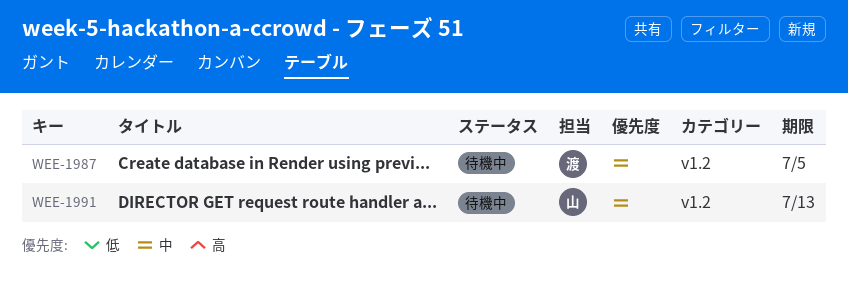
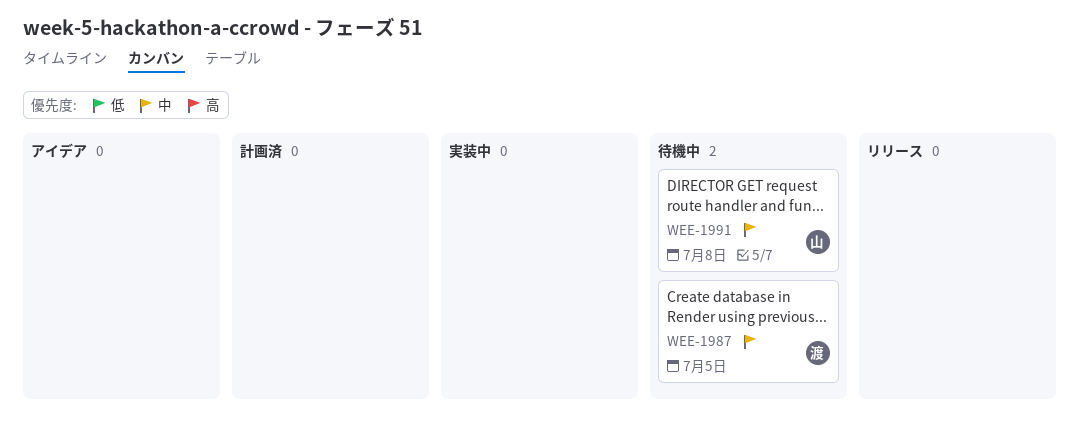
WEE-1991, due: Jul 13 -> Jul 8

